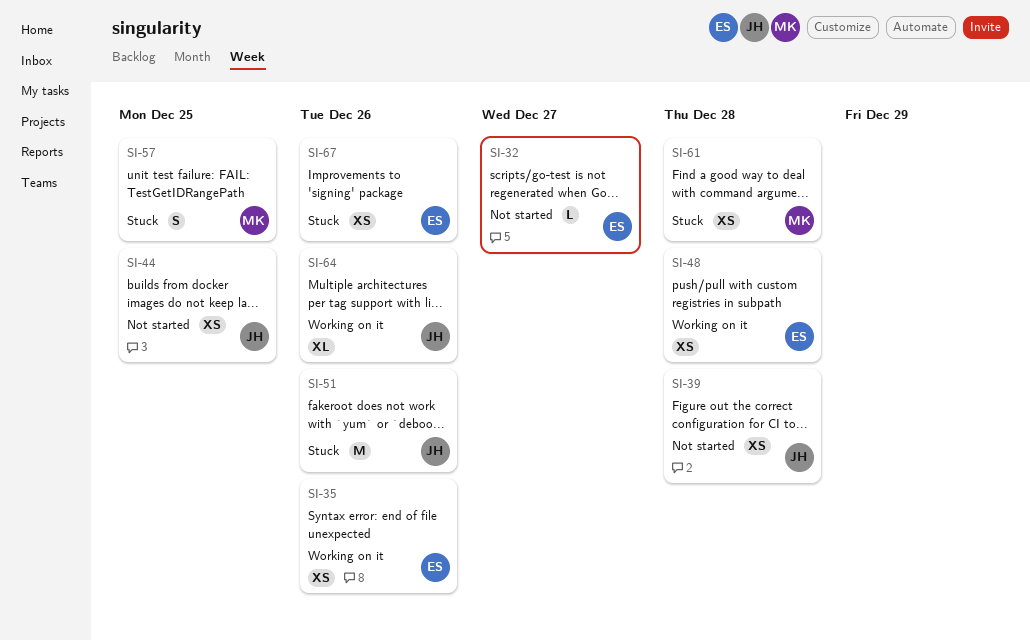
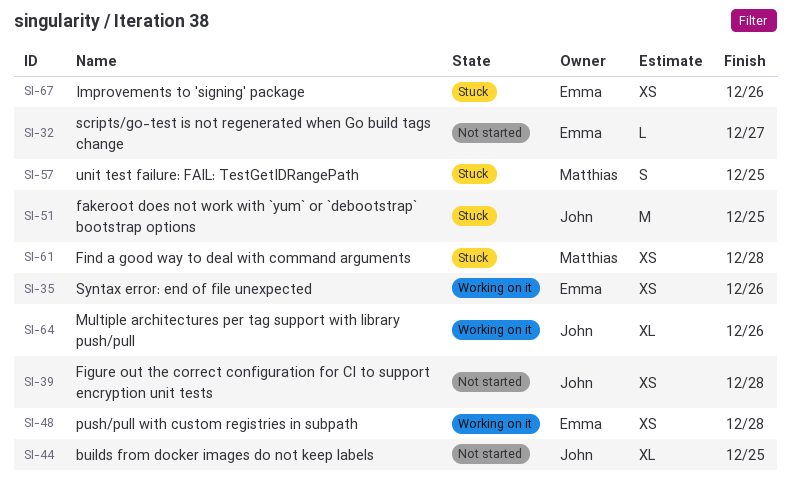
SI-44, estimate: XS -> XL
SI-51, due: Dec 26 -> Dec 25

